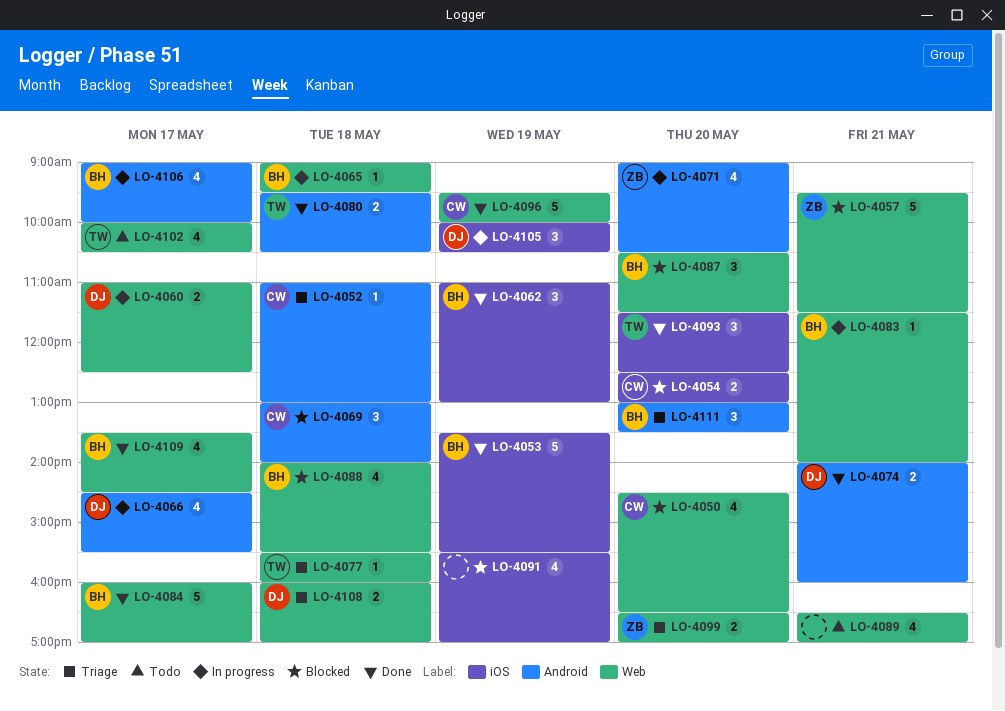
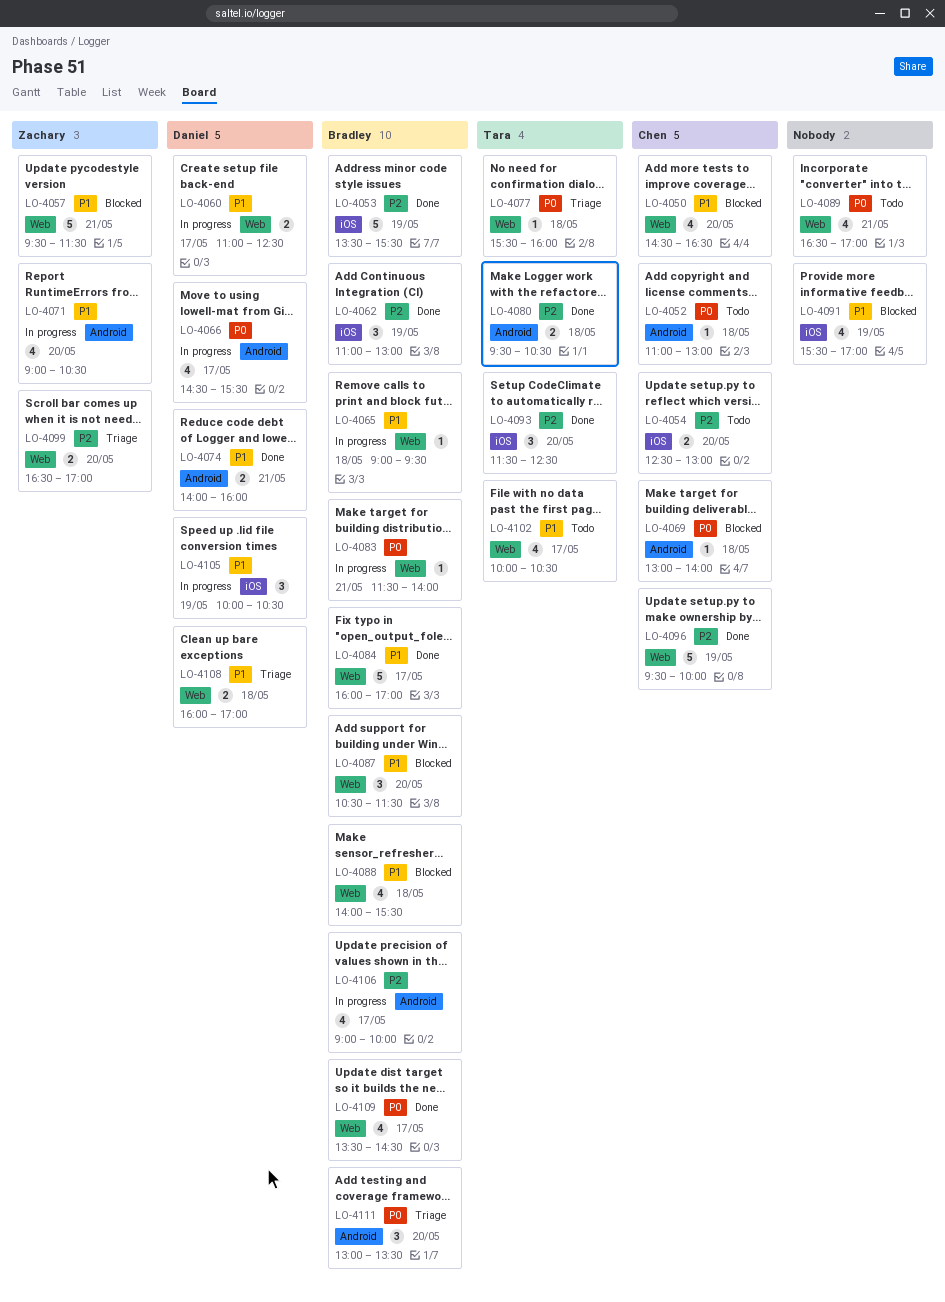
LO-4052, status: Triage -> Todo
LO-4054, status: Blocked -> Todo
LO-4069, estimate: 3 -> 1

